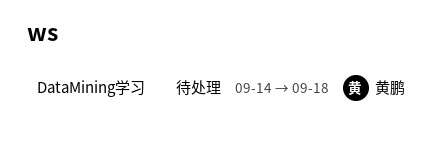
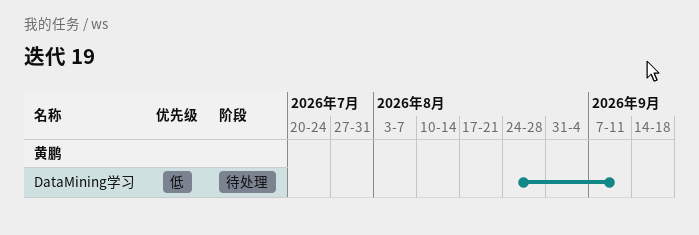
DataMining学习, start: Sep 14 -> Aug 24
DataMining学习, due: Sep 18 -> Sep 11

